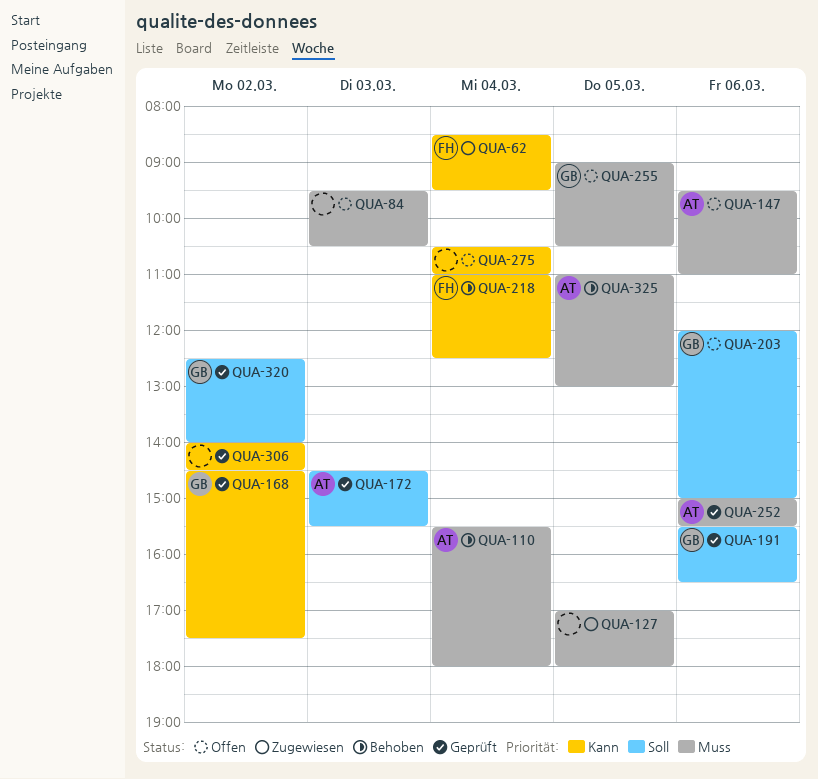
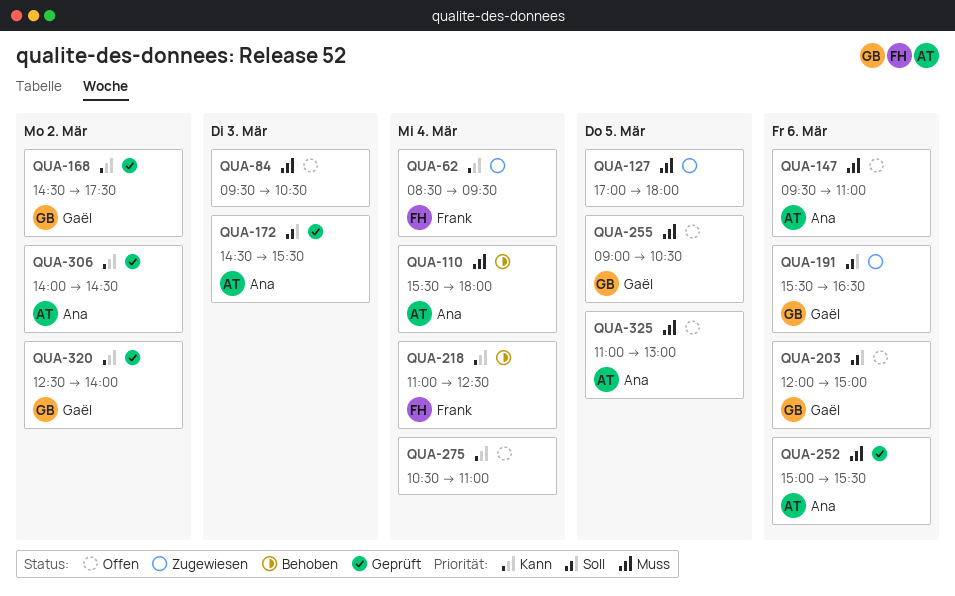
QUA-191, status: Geprüft -> Zugewiesen
QUA-306, owner: none -> Ana
QUA-320, priority: Soll -> Kann
QUA-325, status: Behoben -> Offen

